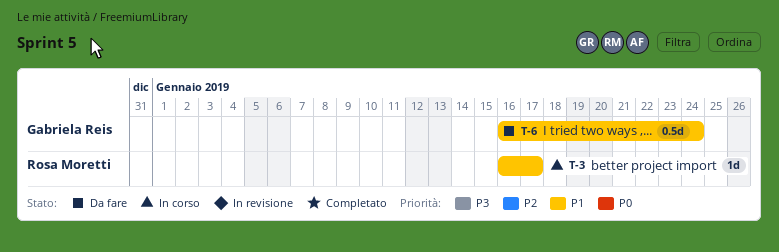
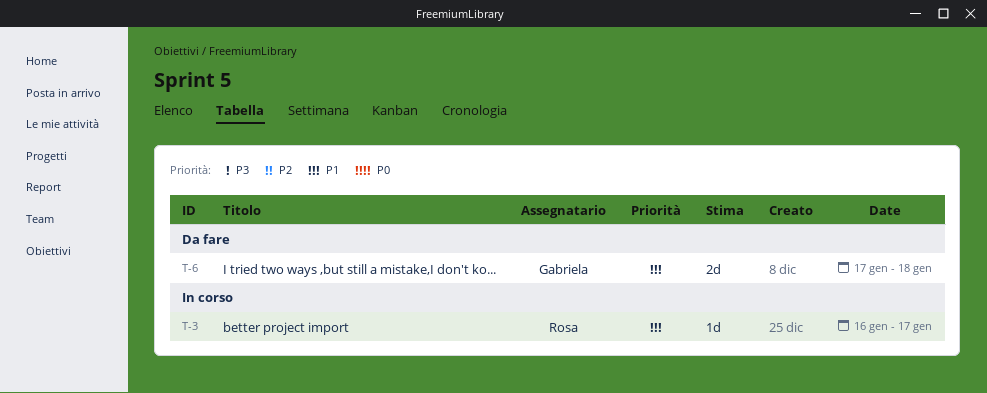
T-6, estimate: 0.5d -> 2d
T-6, start: Jan 16 -> Jan 17
T-6, due: Jan 24 -> Jan 18

